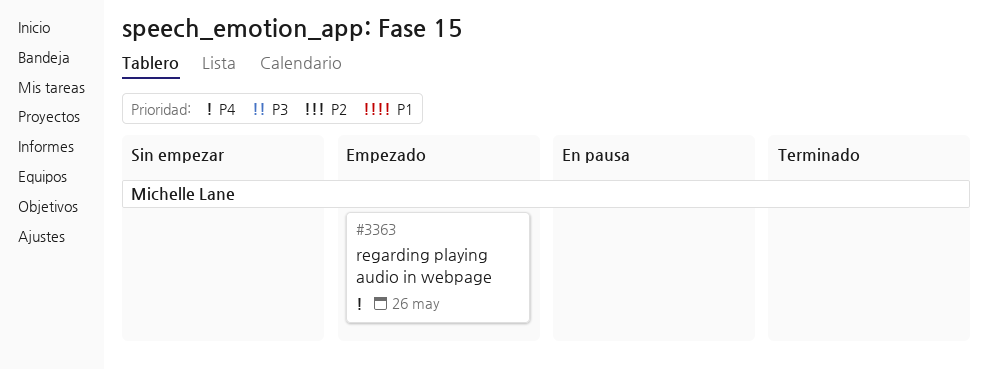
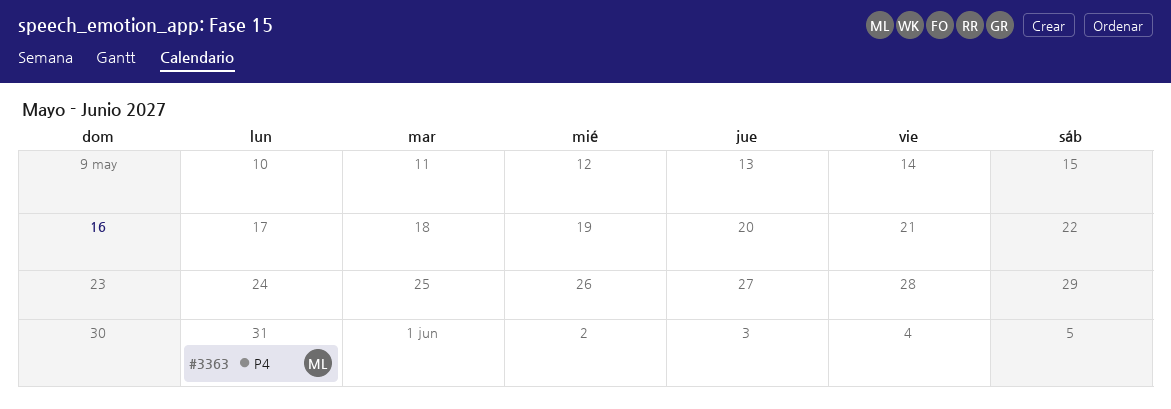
#3363, due: May 26 -> May 31

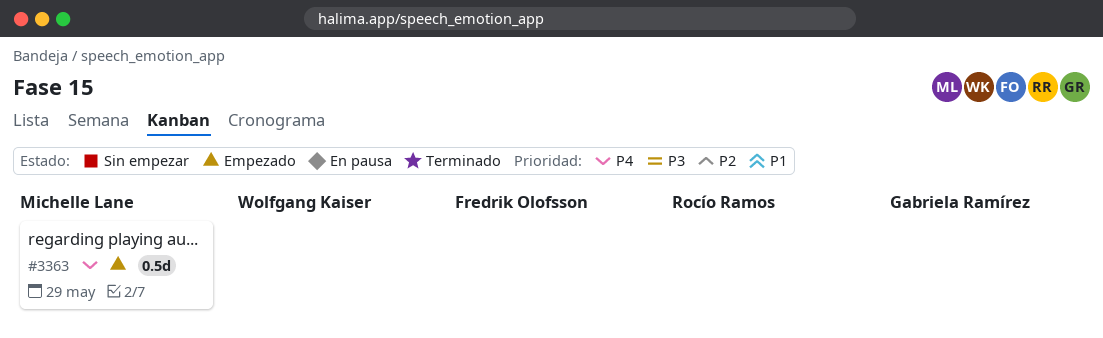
#3363, due: May 31 -> May 29

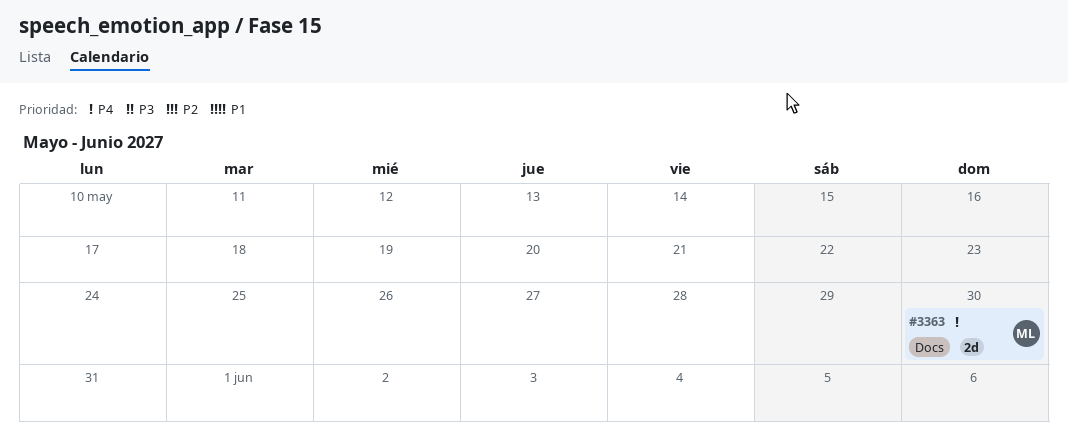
#3363, estimate: 0.5d -> 2d
#3363, due: May 29 -> May 30

